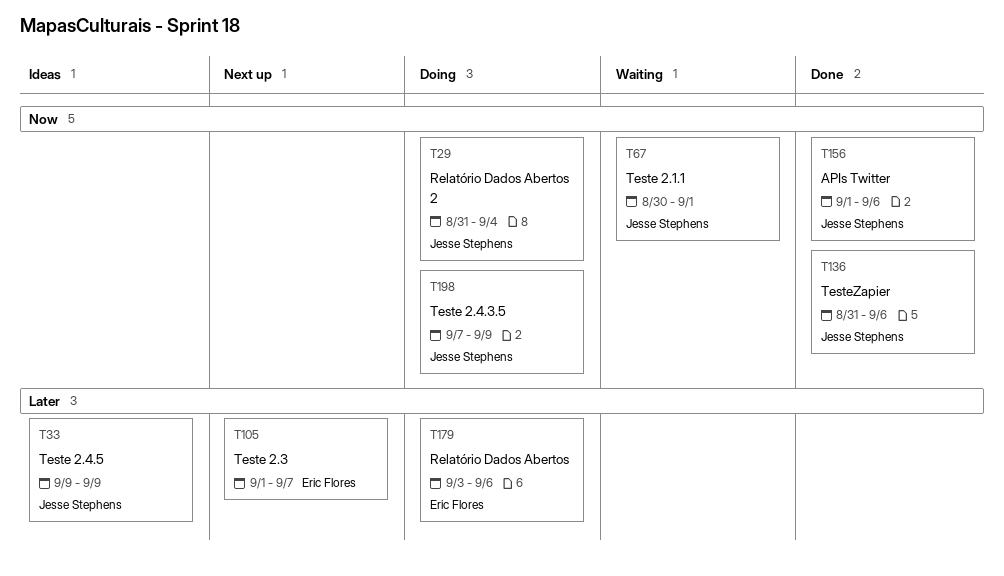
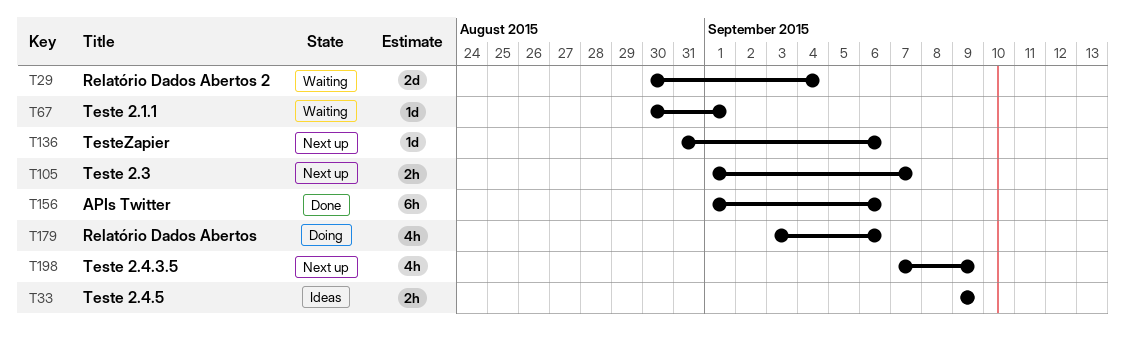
T29, status: Doing -> Waiting
T29, start: Aug 31 -> Aug 30
T136, status: Done -> Next up
T198, status: Doing -> Next up

